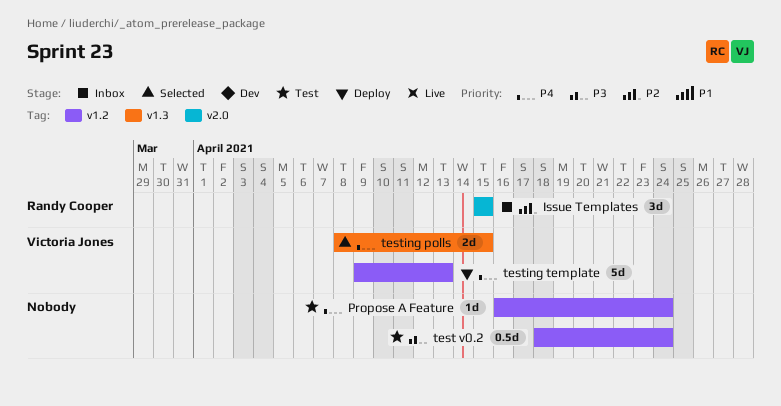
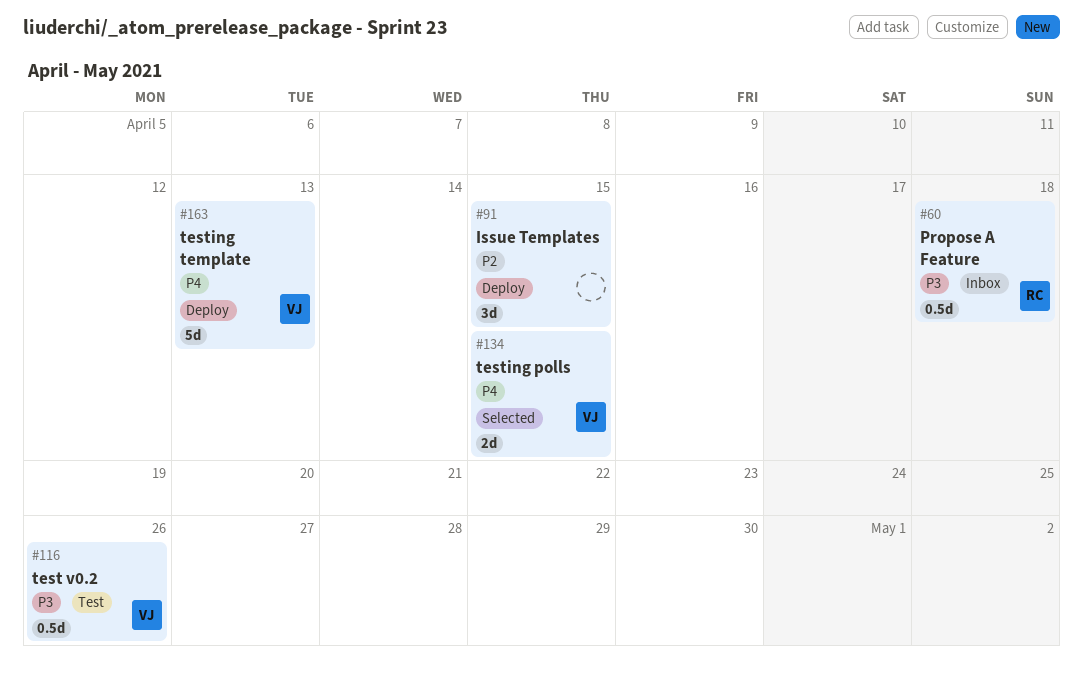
Issue Templates, status: Inbox -> Deploy
Issue Templates, owner: Randy Cooper -> none
Propose A Feature, status: Test -> Inbox
Propose A Feature, owner: none -> Randy Cooper
Propose A Feature, priority: P4 -> P3
Propose A Feature, estimate: 1d -> 0.5d
Propose A Feature, due: Apr 24 -> Apr 18
test v0.2, owner: none -> Victoria Jones
test v0.2, due: Apr 24 -> Apr 26

